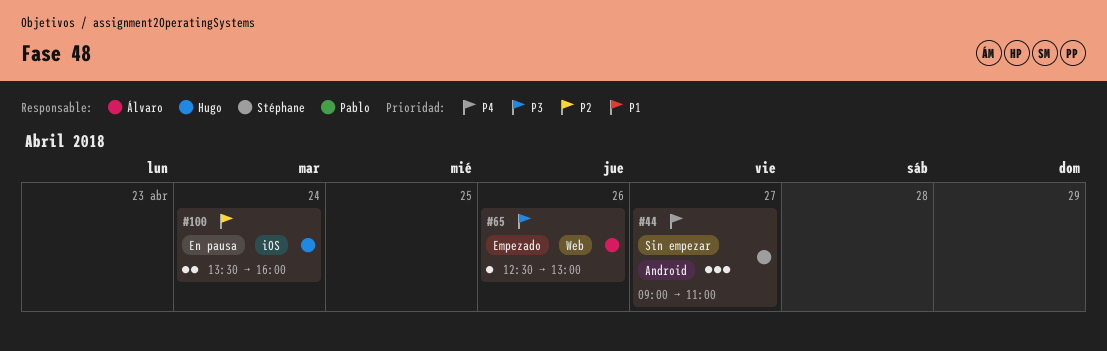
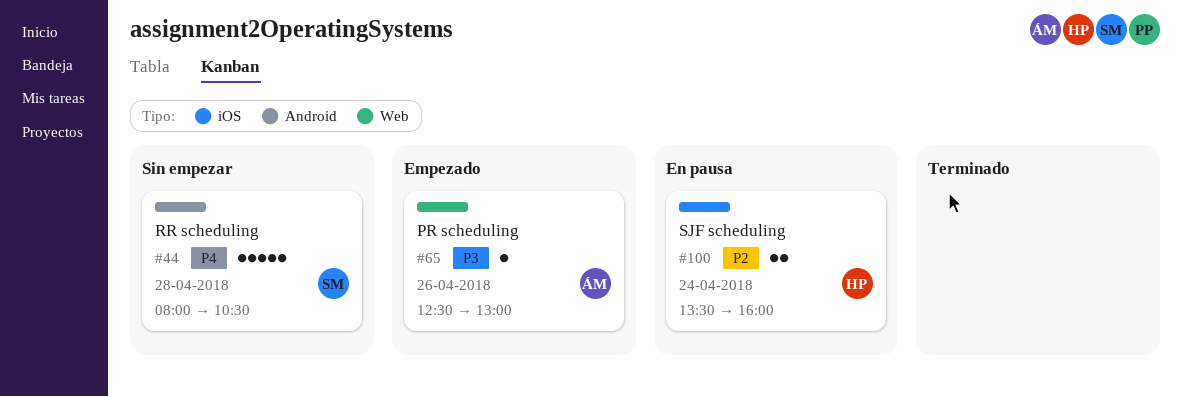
#44, estimate: 3 -> 5
#44, day: Apr 27 -> Apr 28
#44, begins: 09:00 -> 08:00
#44, ends: 11:00 -> 10:30

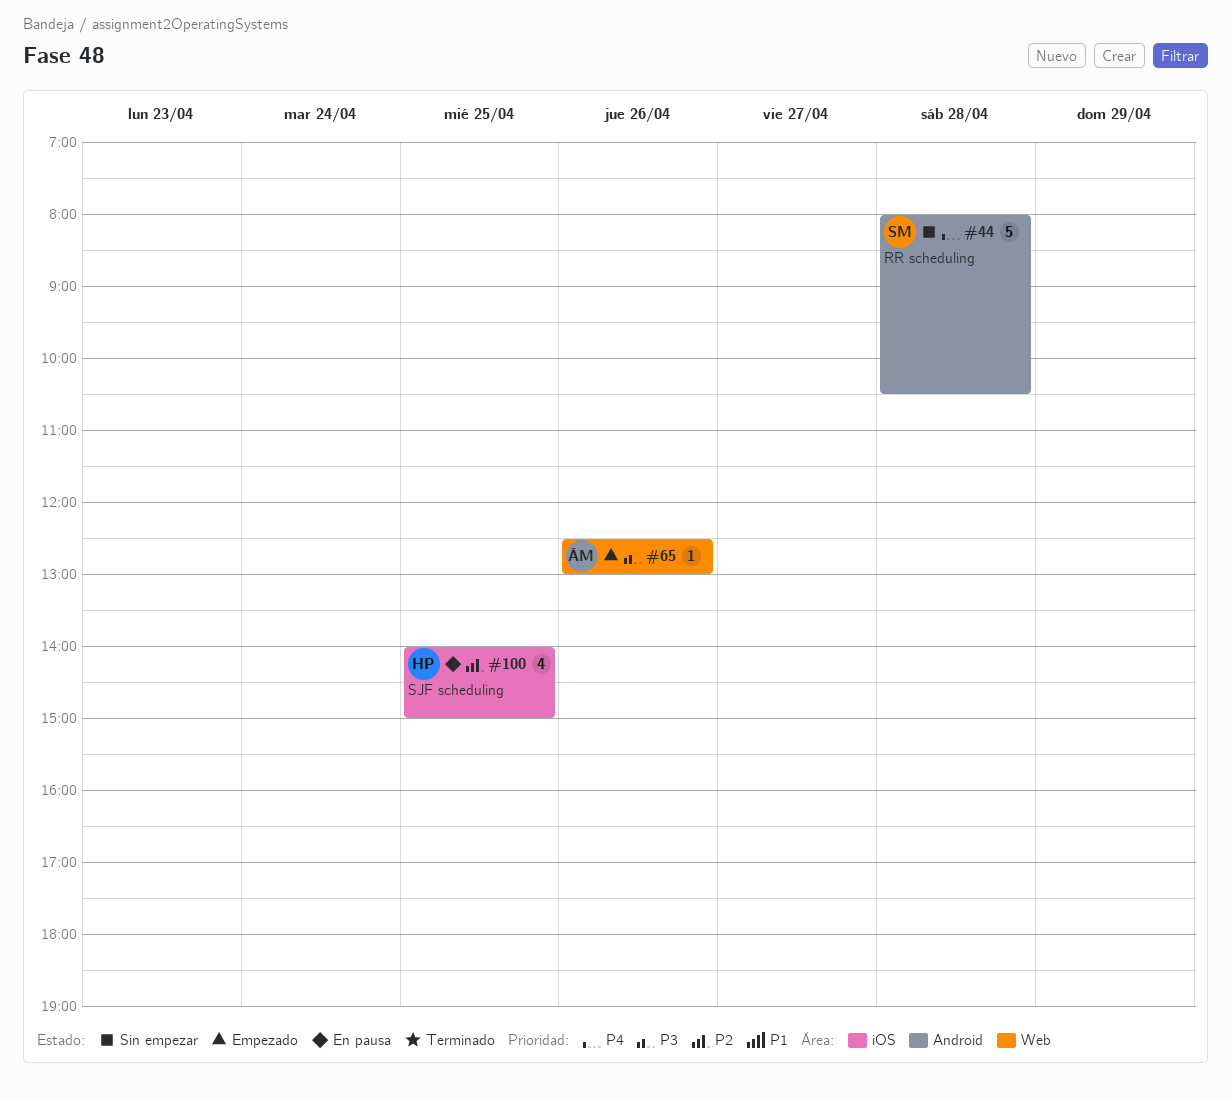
#100, estimate: 2 -> 4
#100, day: Apr 24 -> Apr 25
#100, begins: 13:30 -> 14:00
#100, ends: 16:00 -> 15:00

